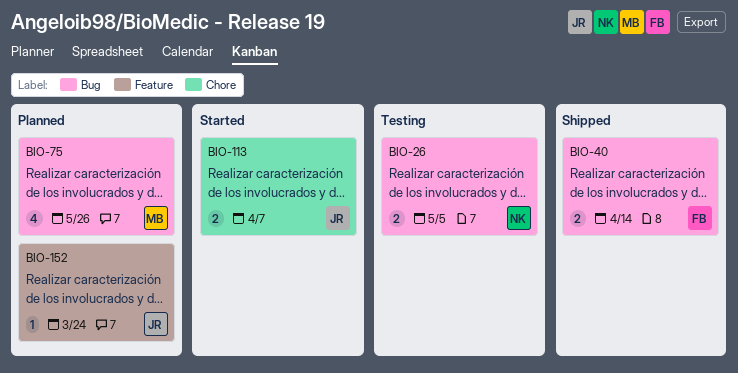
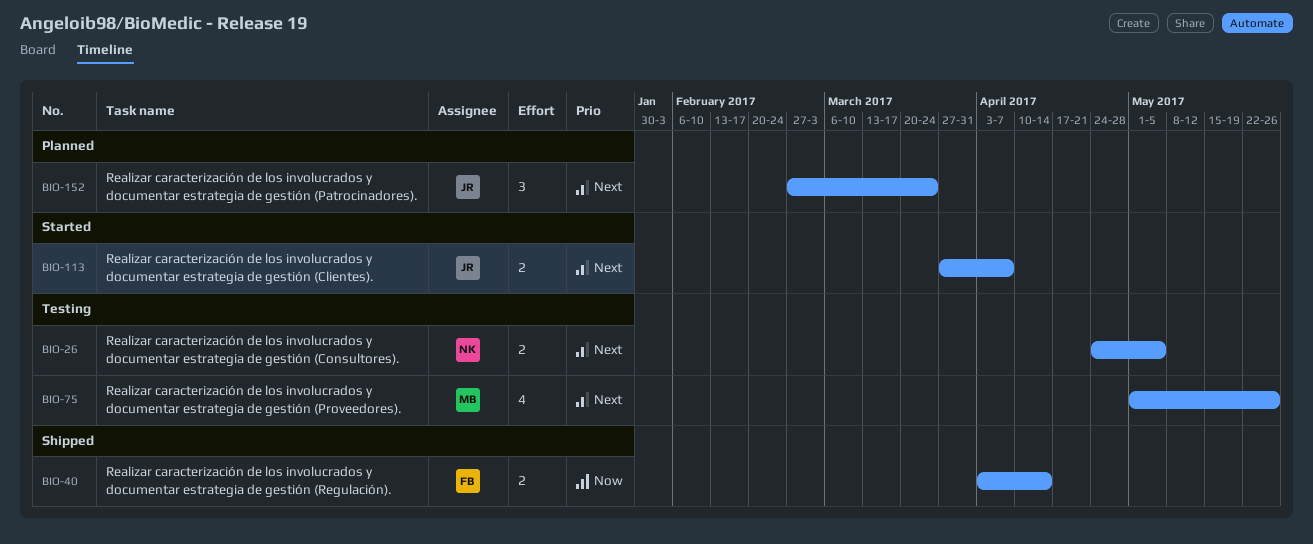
BIO-75, status: Planned -> Testing
BIO-152, estimate: 1 -> 3

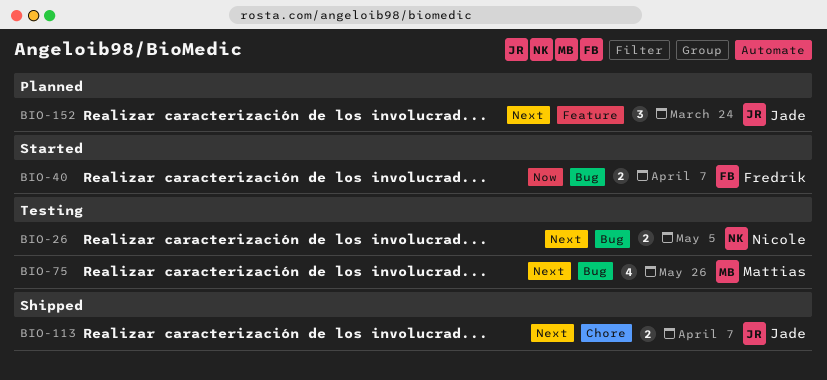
BIO-40, status: Shipped -> Started
BIO-40, due: Apr 14 -> Apr 7
BIO-113, status: Started -> Shipped

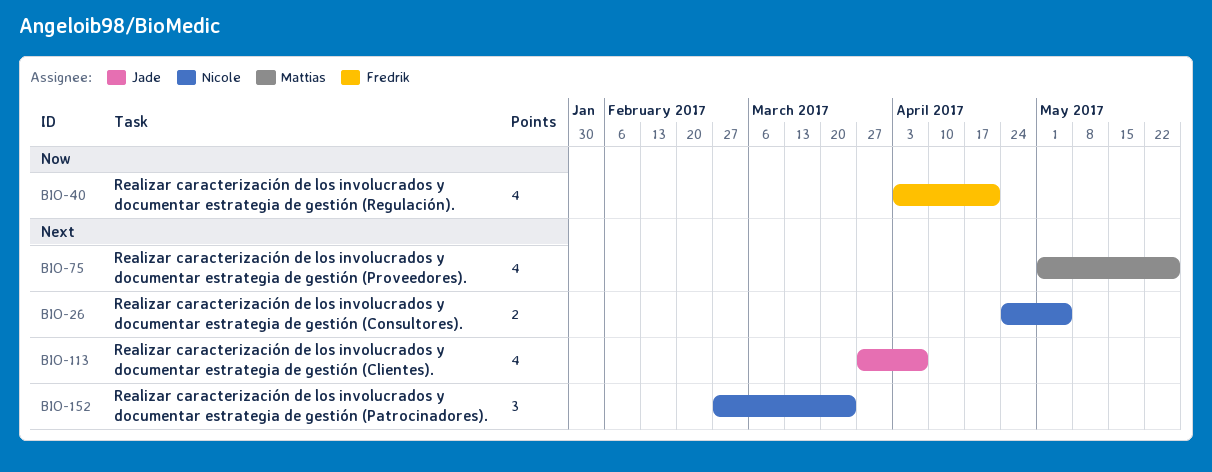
BIO-40, estimate: 2 -> 4
BIO-40, due: Apr 7 -> Apr 21
BIO-113, estimate: 2 -> 4
BIO-152, owner: Jade -> Nicole

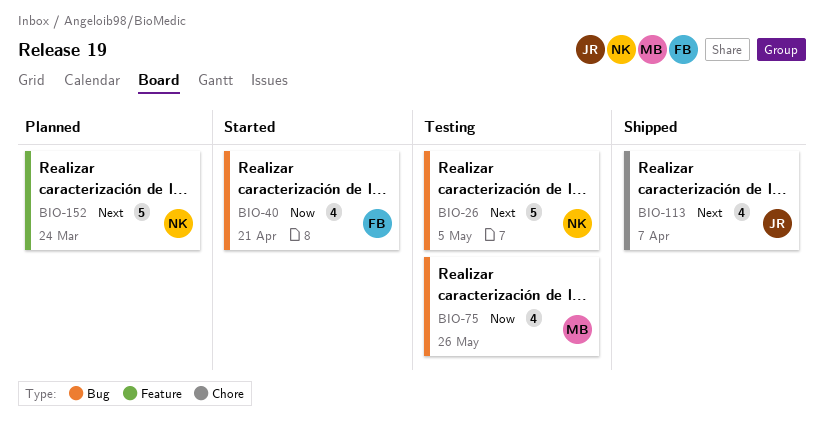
BIO-26, estimate: 2 -> 5
BIO-75, priority: Next -> Now
BIO-152, estimate: 3 -> 5

